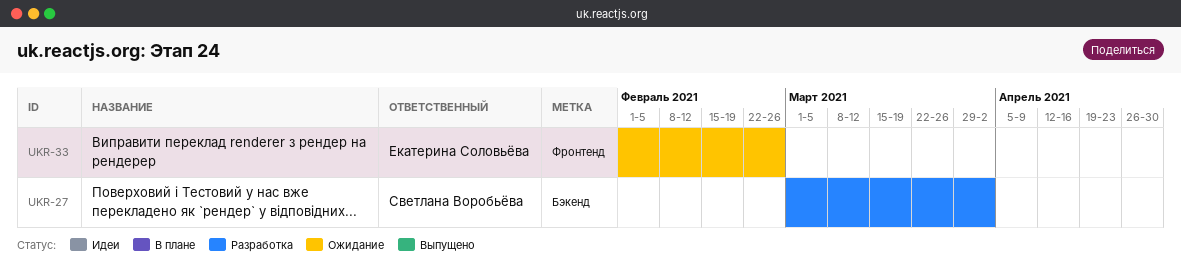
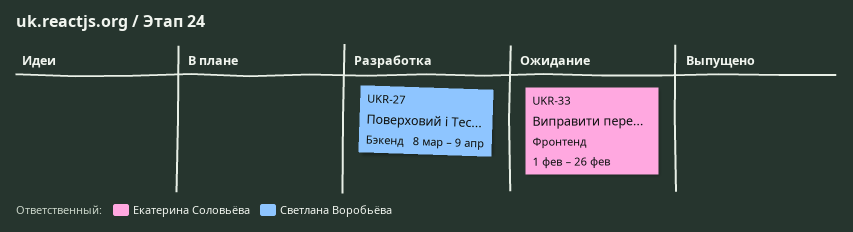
UKR-27, start: Mar 1 -> Mar 8
UKR-27, due: Apr 2 -> Apr 9

